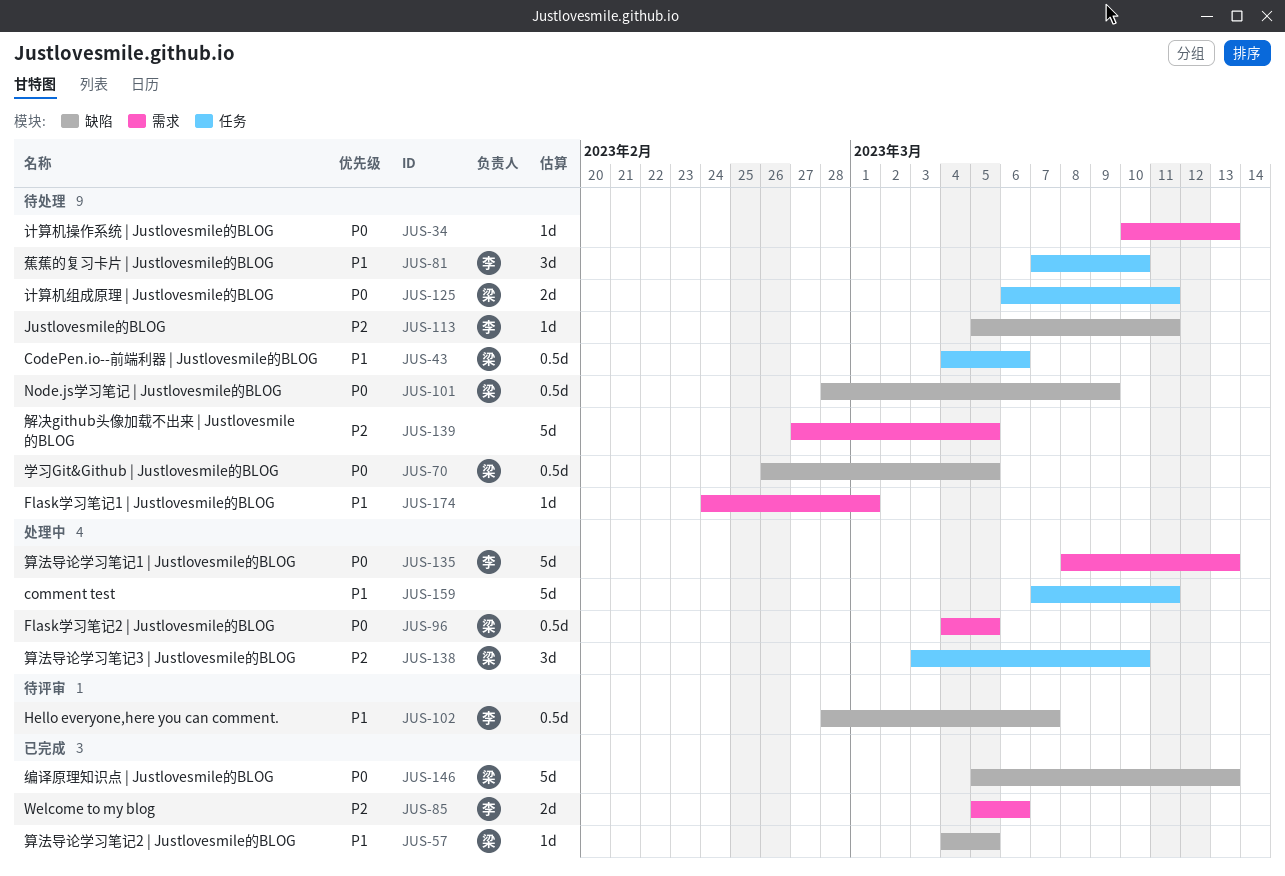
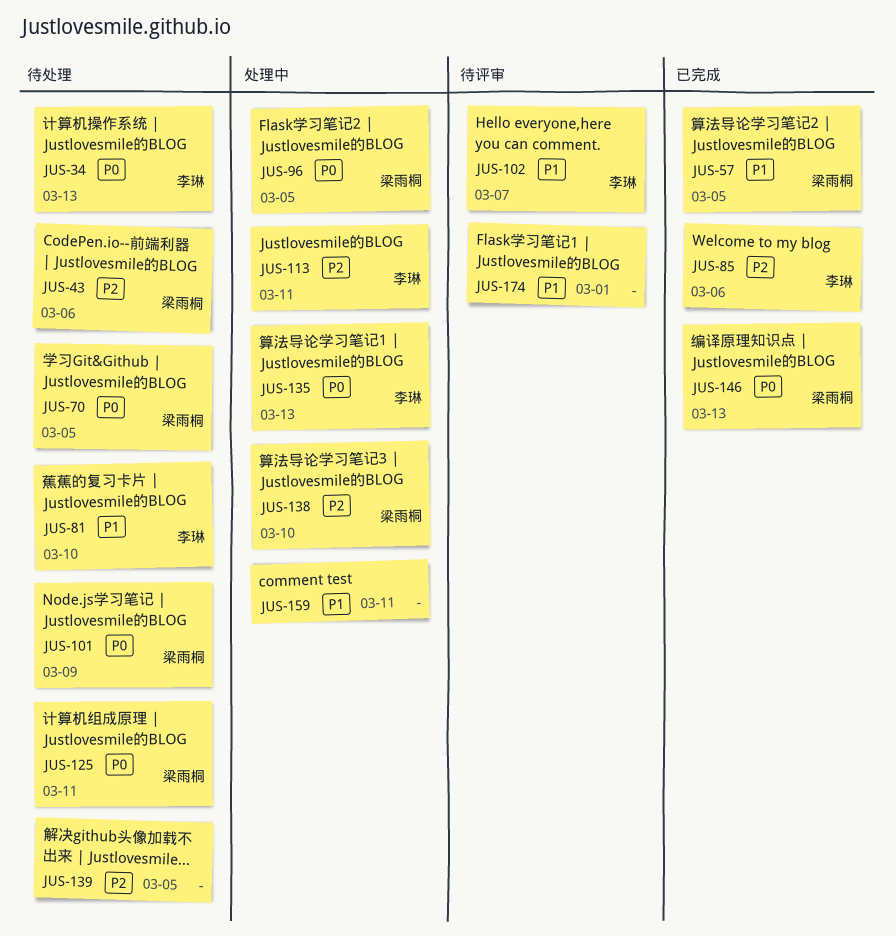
JUS-34, owner: none -> 李琳
JUS-43, priority: P1 -> P2
JUS-113, status: 待处理 -> 处理中
JUS-174, status: 待处理 -> 待评审

